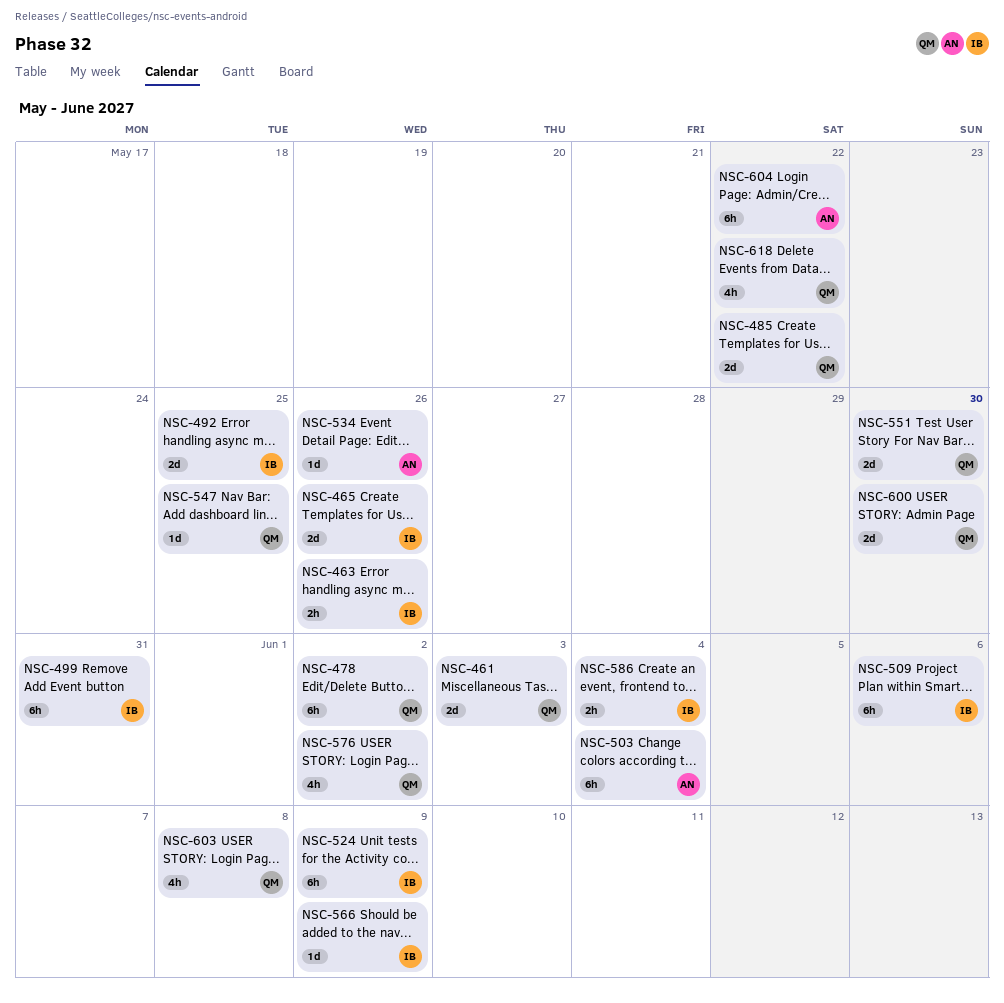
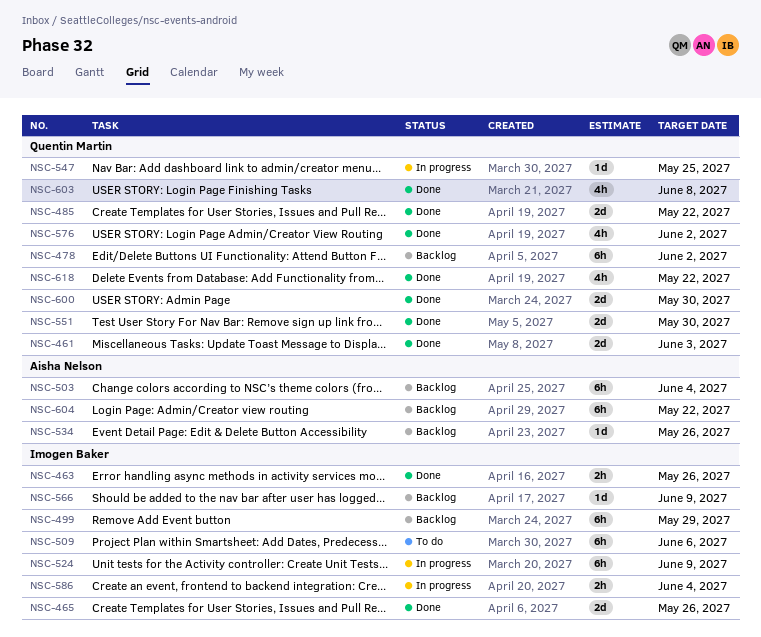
NSC-492: present -> none
NSC-499, due: May 31 -> May 29

